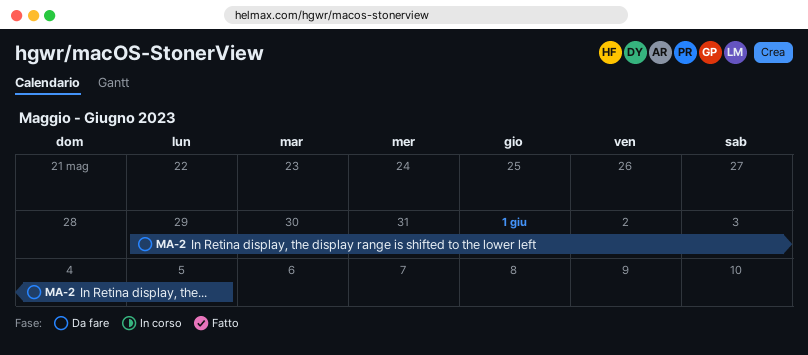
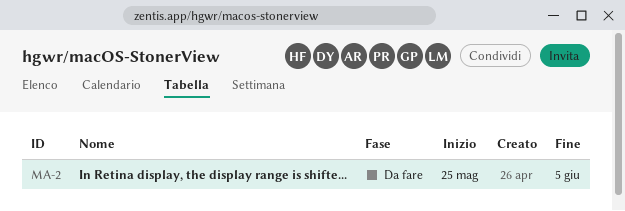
MA-2, start: May 29 -> May 25

